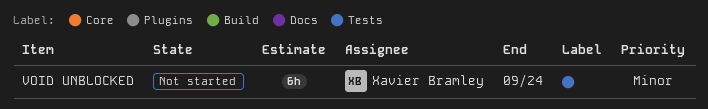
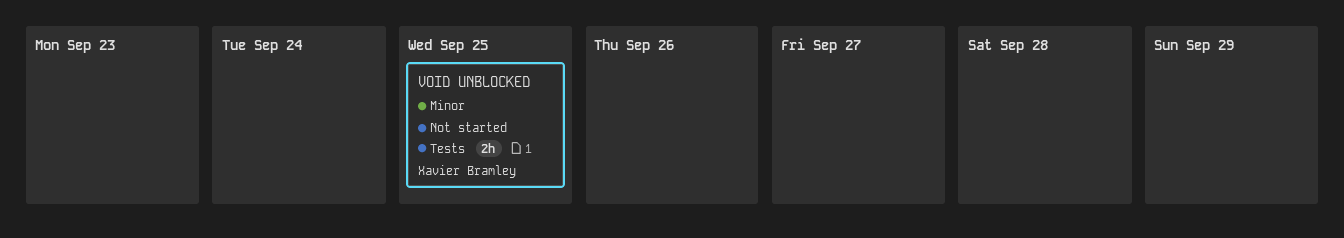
VOID UNBLOCKED, estimate: 6h -> 2h
VOID UNBLOCKED, due: Sep 24 -> Sep 25

